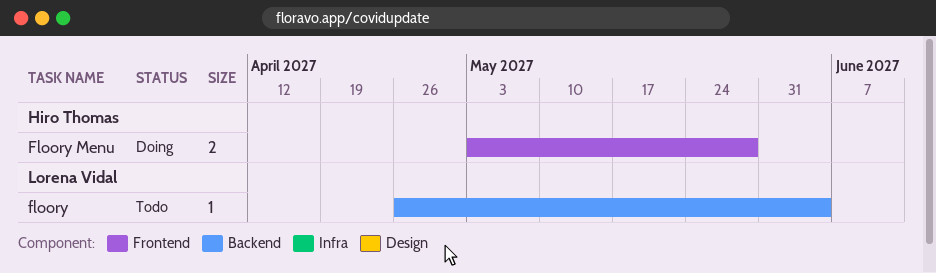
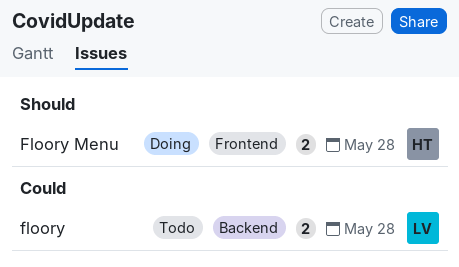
floory, estimate: 1 -> 2
floory, due: Jun 4 -> May 28

